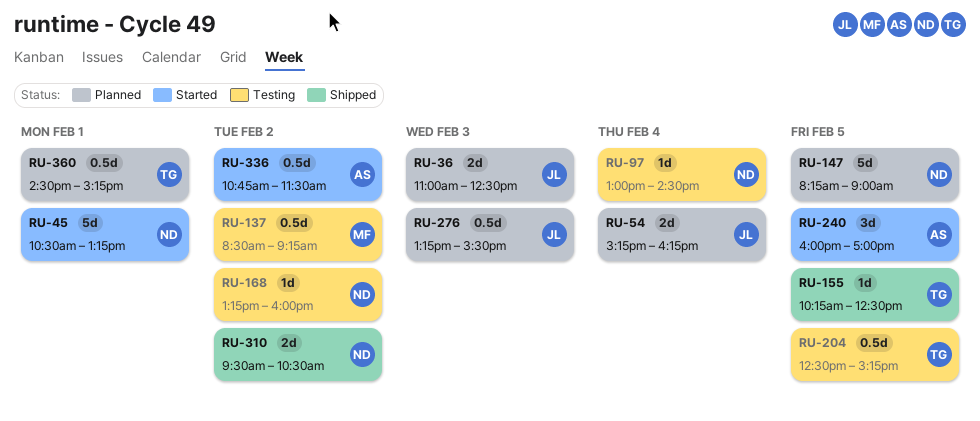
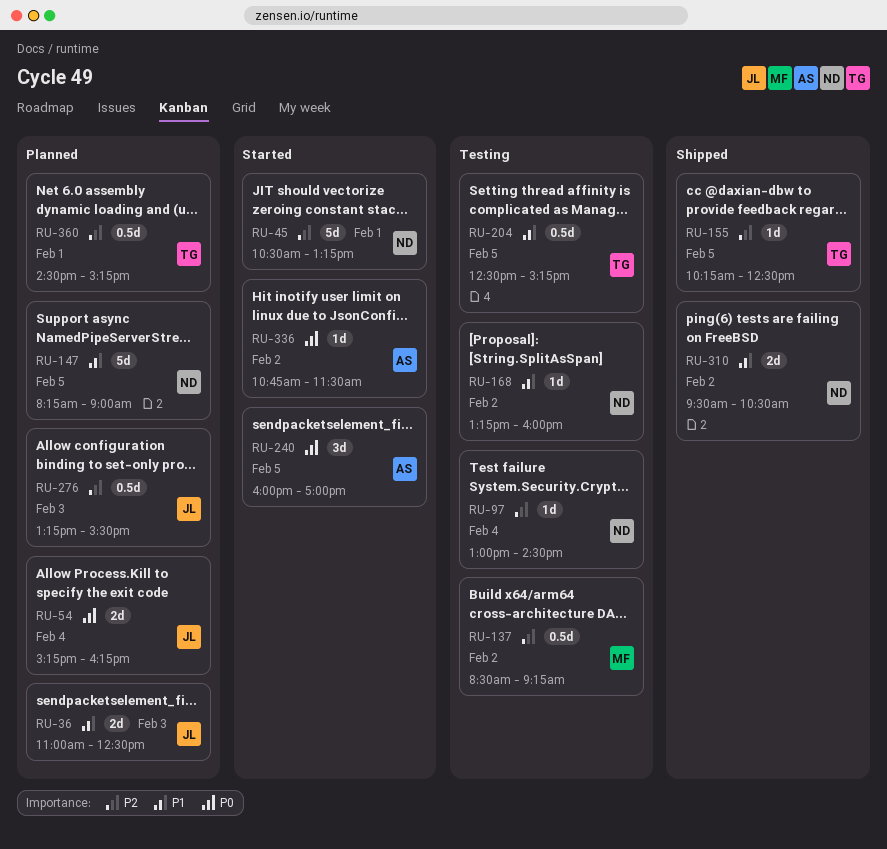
RU-336, estimate: 0.5d -> 1d

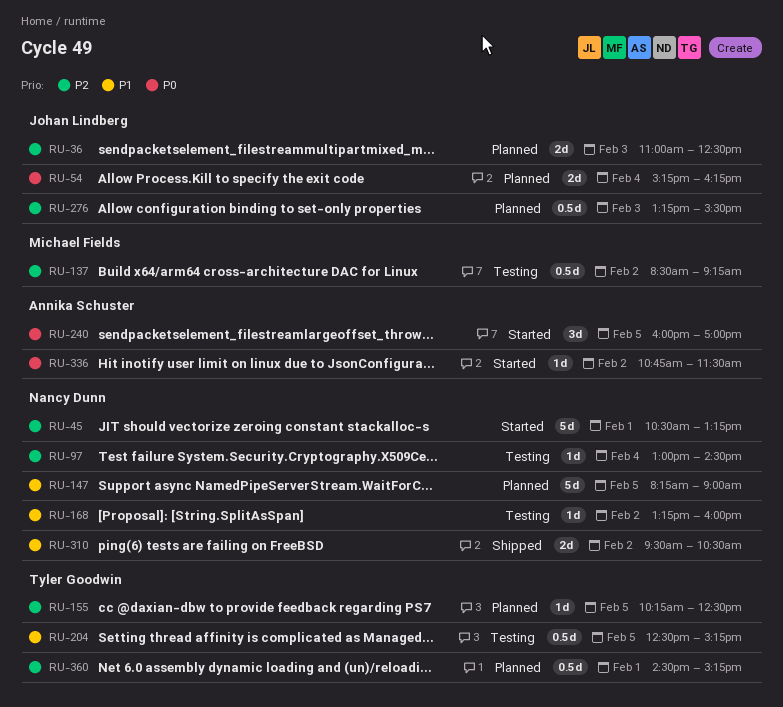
RU-36, priority: P1 -> P2
RU-155, status: Shipped -> Planned

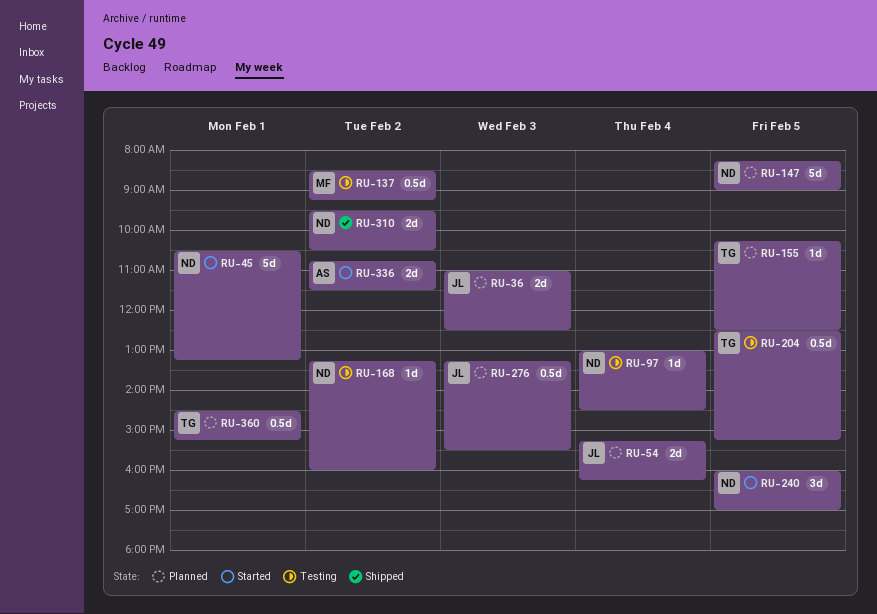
RU-240, owner: Annika Schuster -> Nancy Dunn
RU-336, estimate: 1d -> 2d

